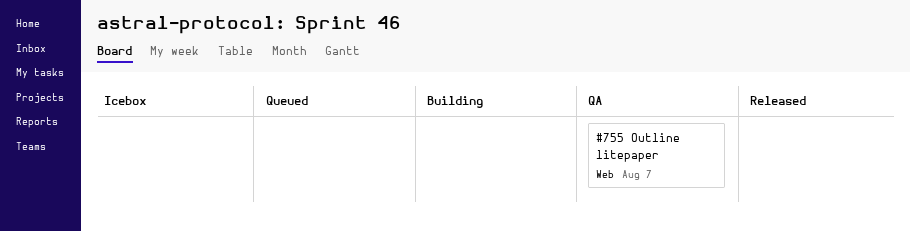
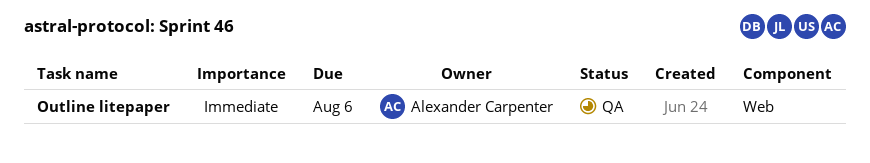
Outline litepaper, due: Aug 7 -> Aug 6

